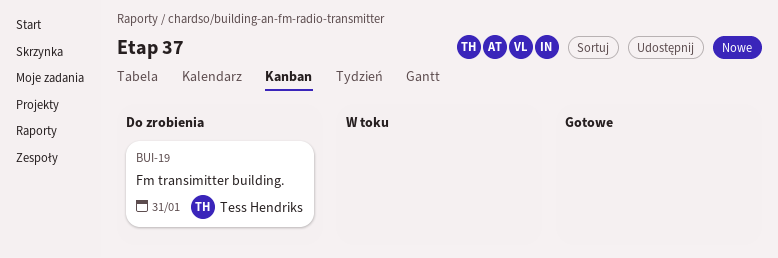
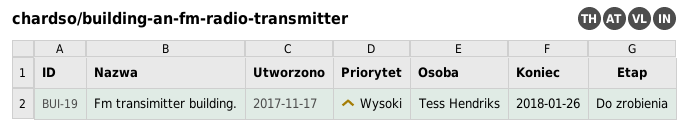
BUI-19, due: Jan 31 -> Jan 26

